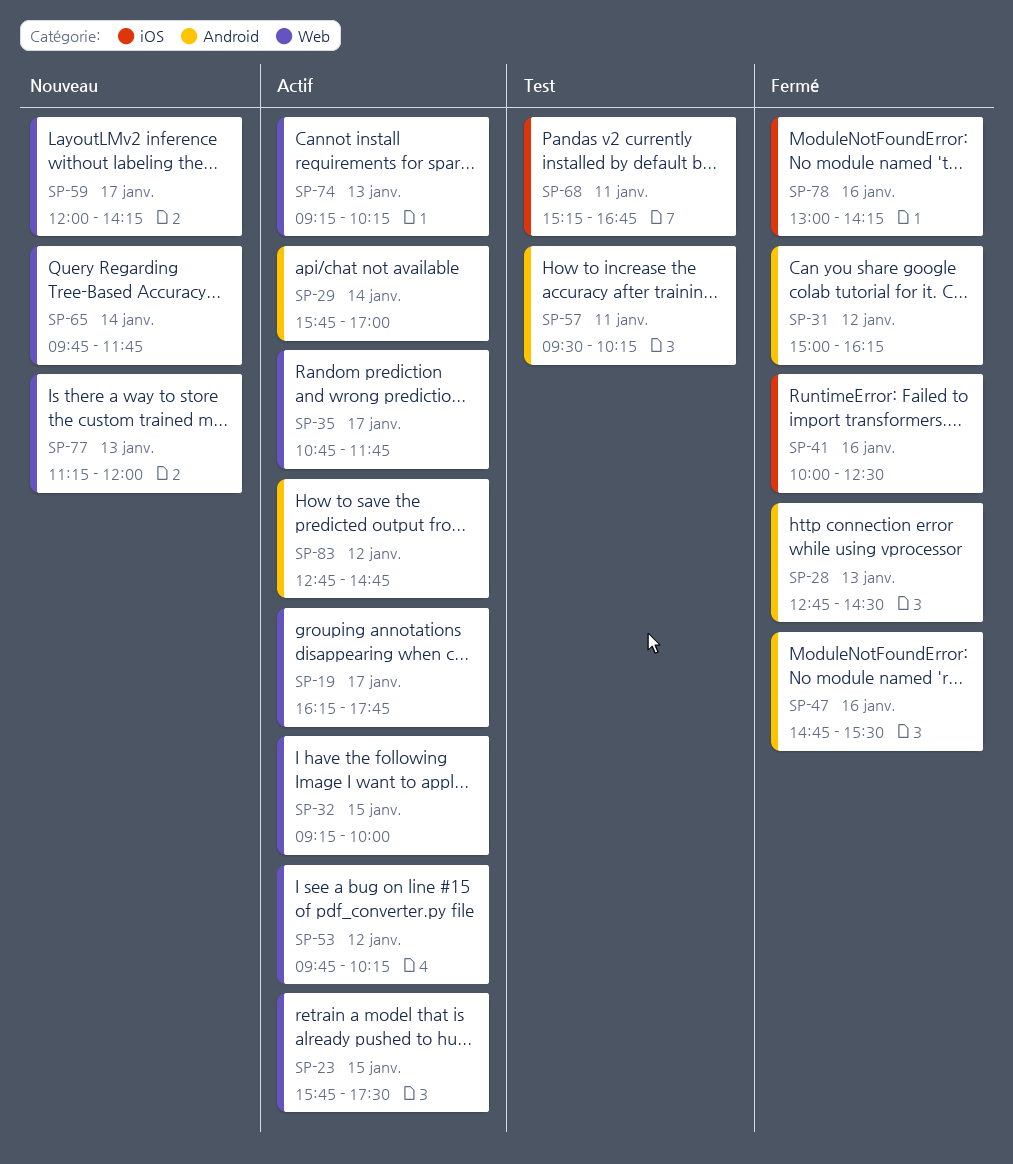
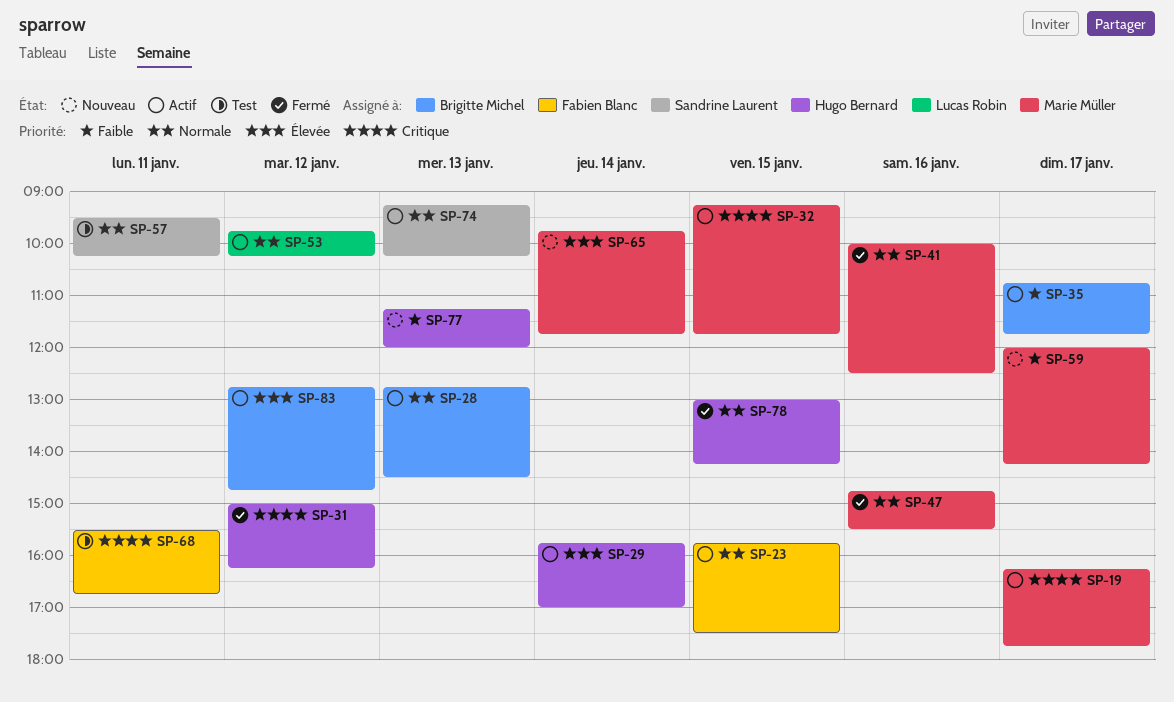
SP-28, status: Fermé -> Actif
SP-32, ends: 10:00 -> 11:45
SP-68, begins: 15:15 -> 15:30
SP-78, day: Jan 16 -> Jan 15

